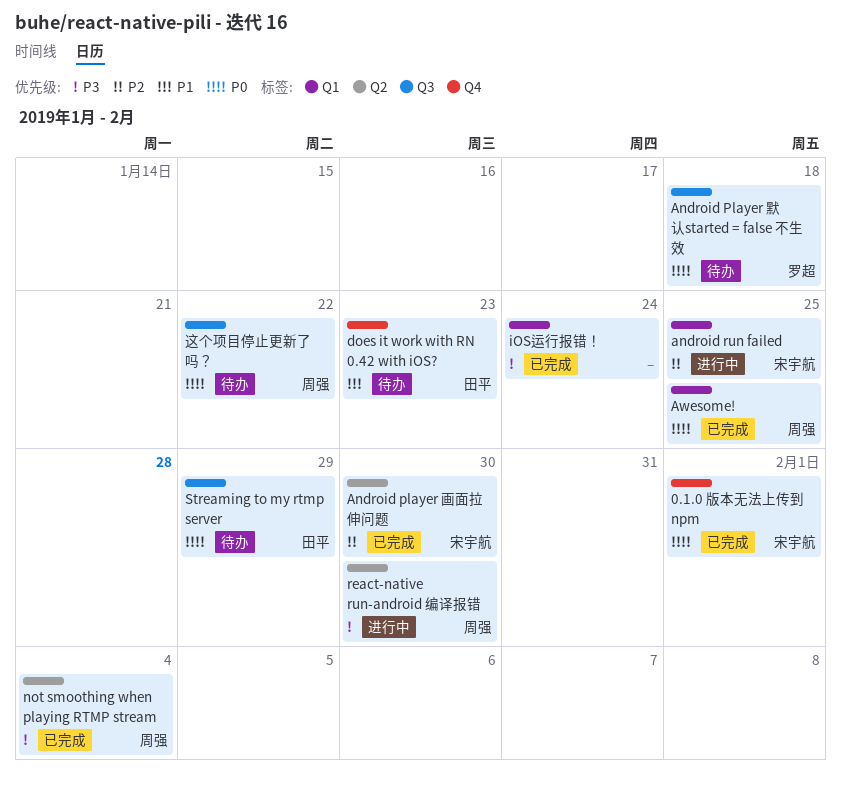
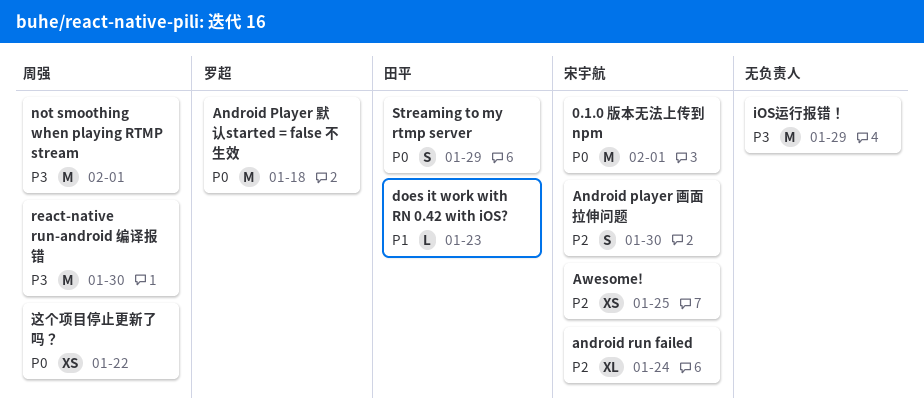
android run failed, due: Jan 25 -> Jan 24
Awesome!, owner: 周强 -> 宋宇航
Awesome!, priority: P0 -> P2
iOS运行报错！, due: Jan 24 -> Jan 29
not smoothing when playing RTMP stream, due: Feb 4 -> Feb 1

